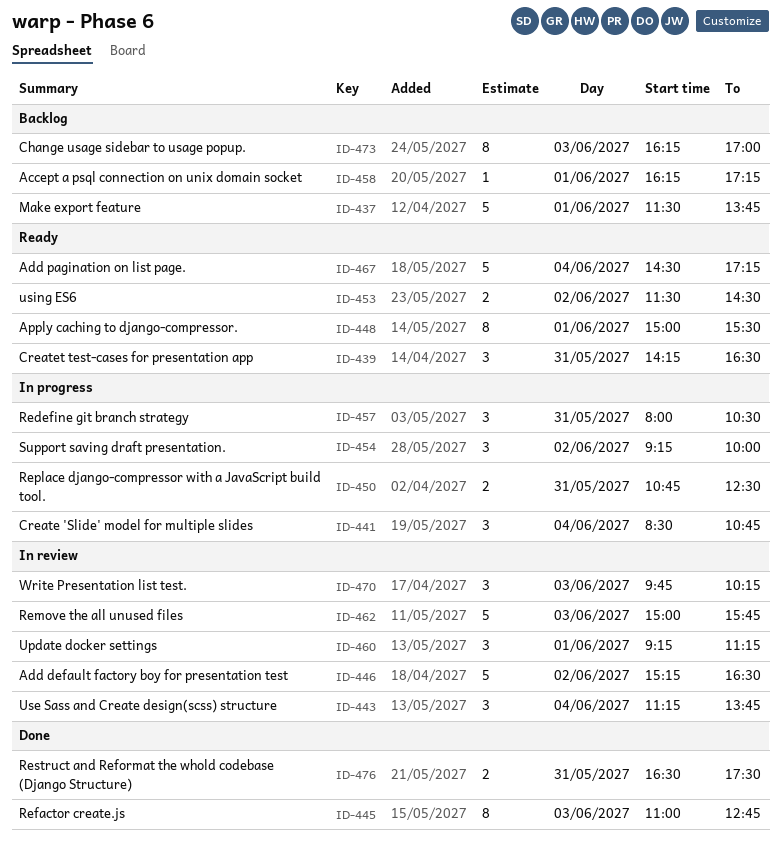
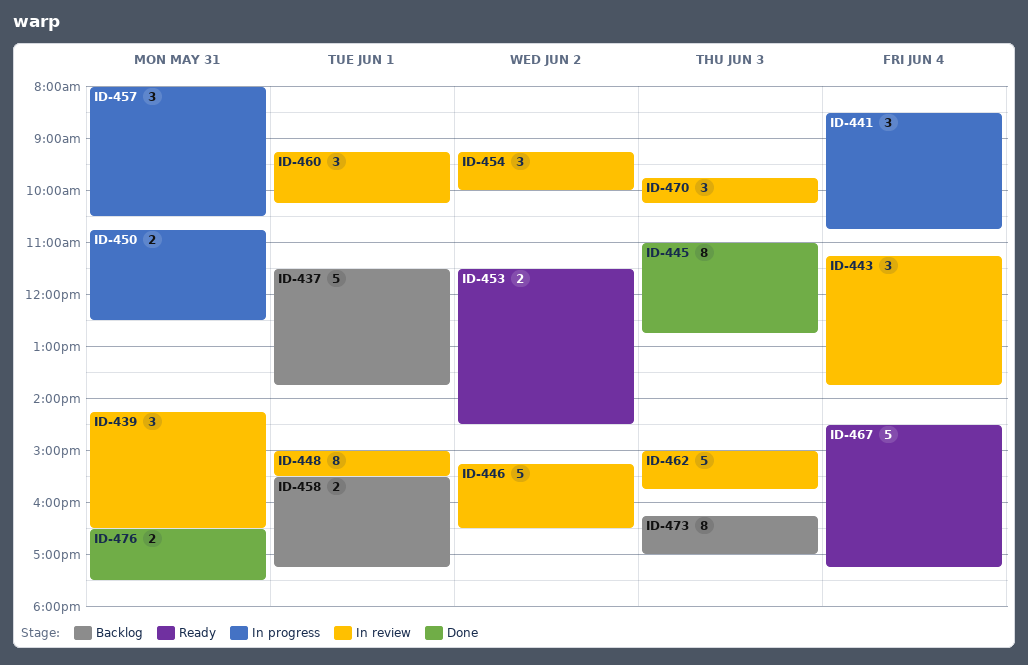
ID-439, status: Ready -> In review
ID-448, status: Ready -> In review
ID-454, status: In progress -> In review
ID-458, estimate: 1 -> 2
ID-458, begins: 16:15 -> 15:30
ID-460, ends: 11:15 -> 10:15

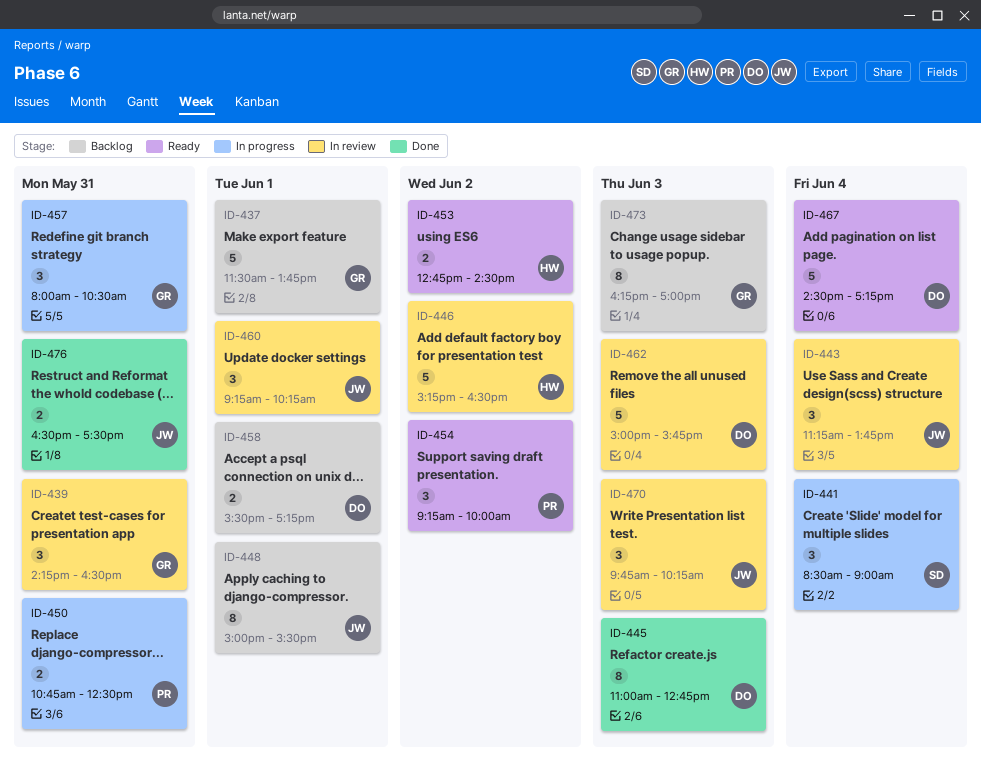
ID-441, ends: 10:45 -> 09:00
ID-448, status: In review -> Backlog
ID-453, begins: 11:30 -> 12:45
ID-454, status: In review -> Ready

